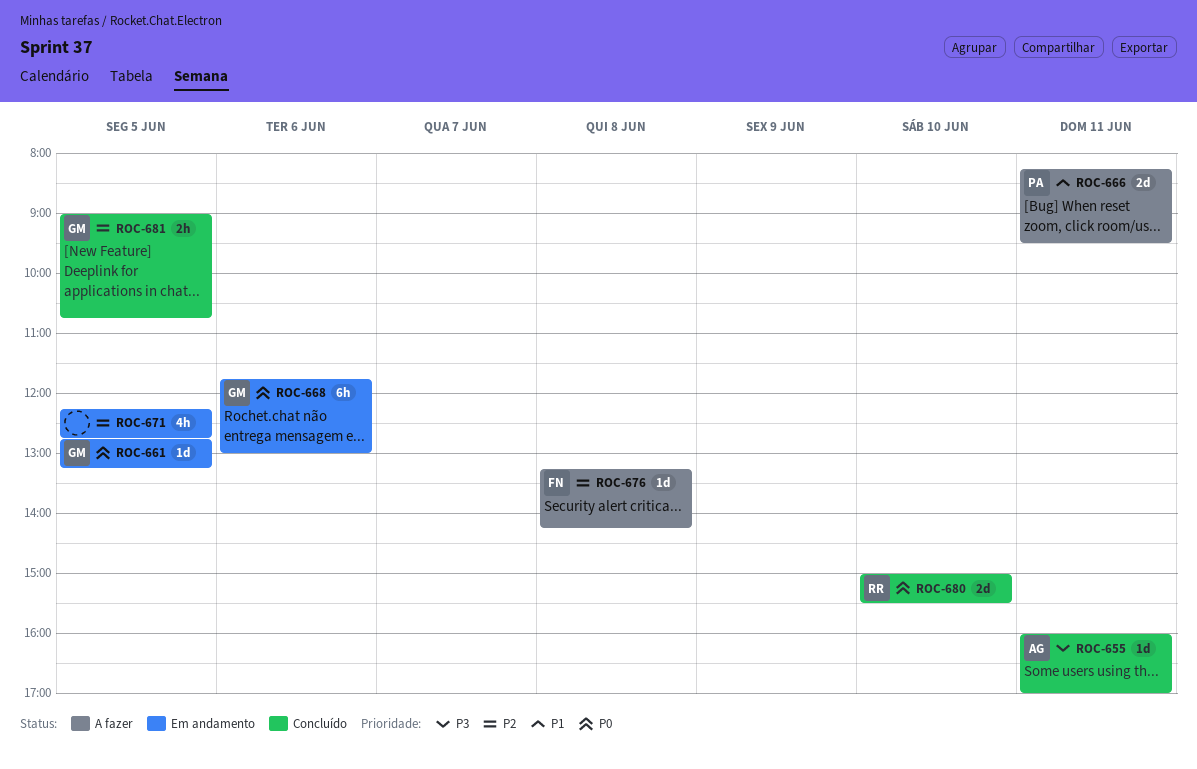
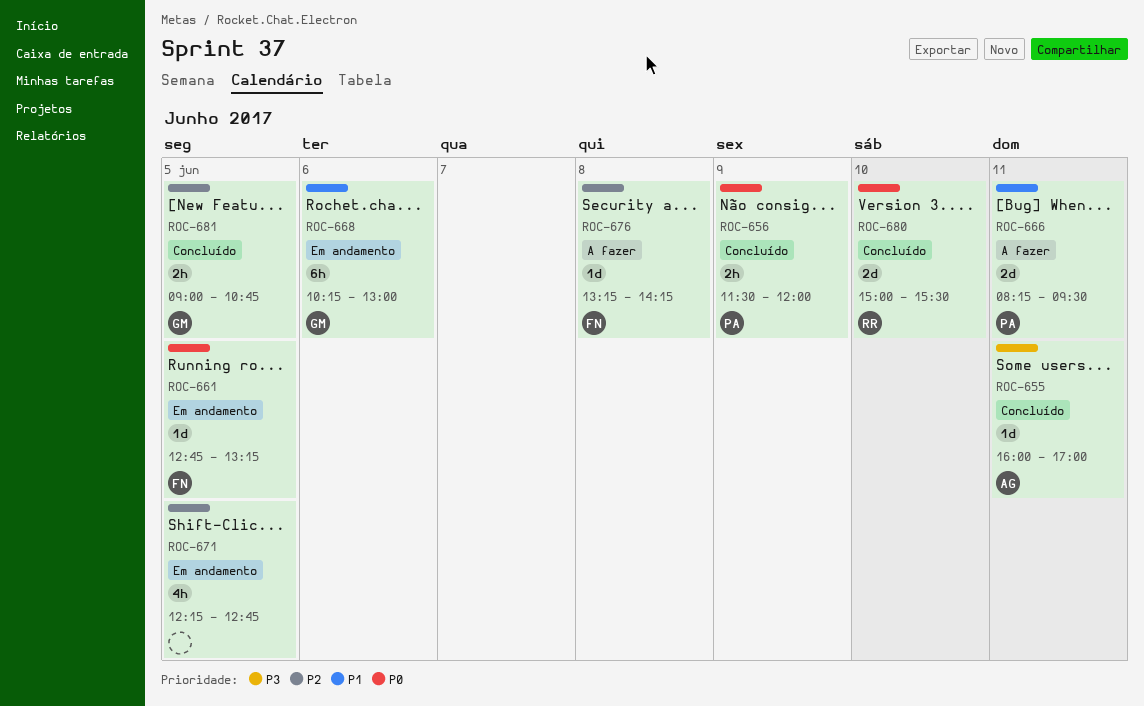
ROC-656: none -> present
ROC-661, owner: GM -> FN
ROC-668, priority: P0 -> P1
ROC-668, begins: 11:45 -> 10:15

